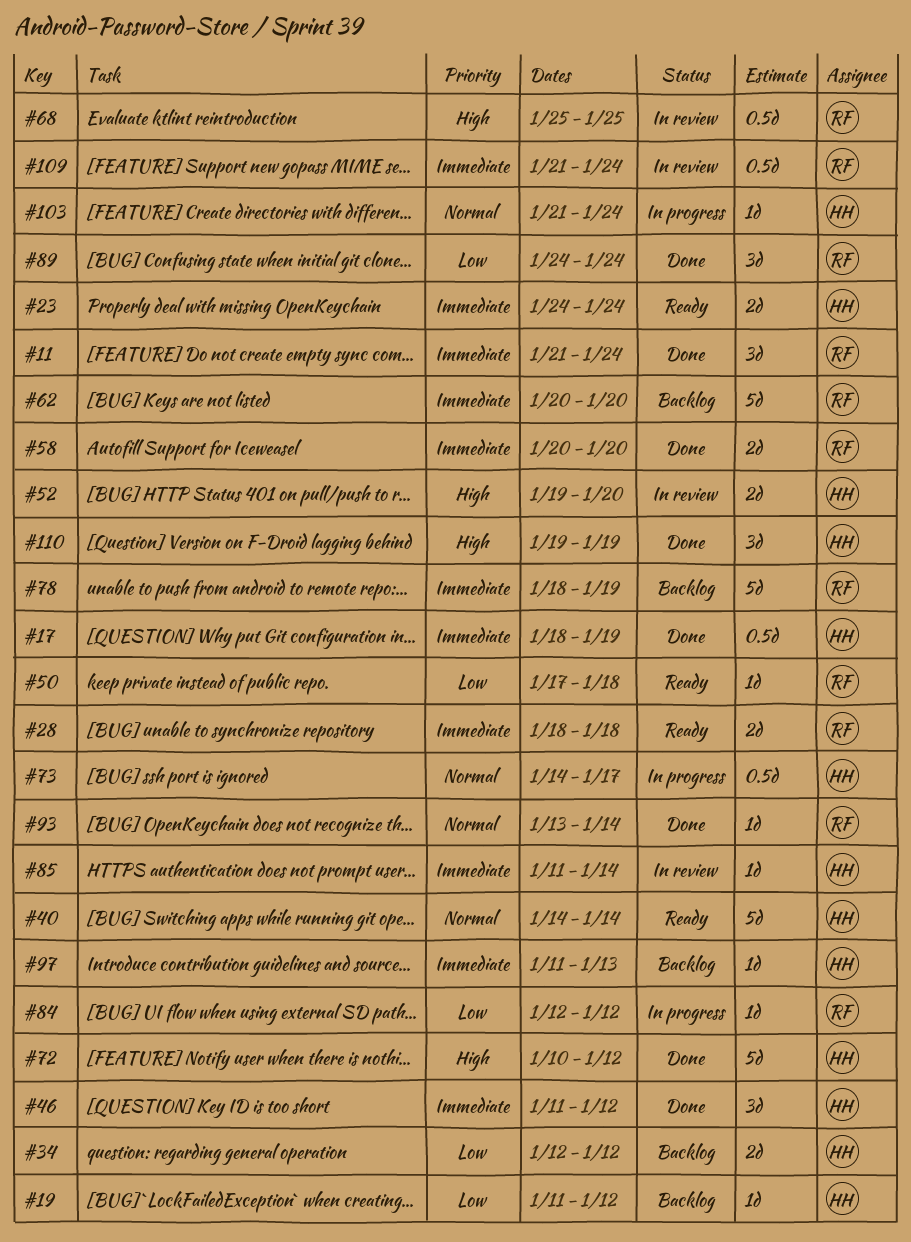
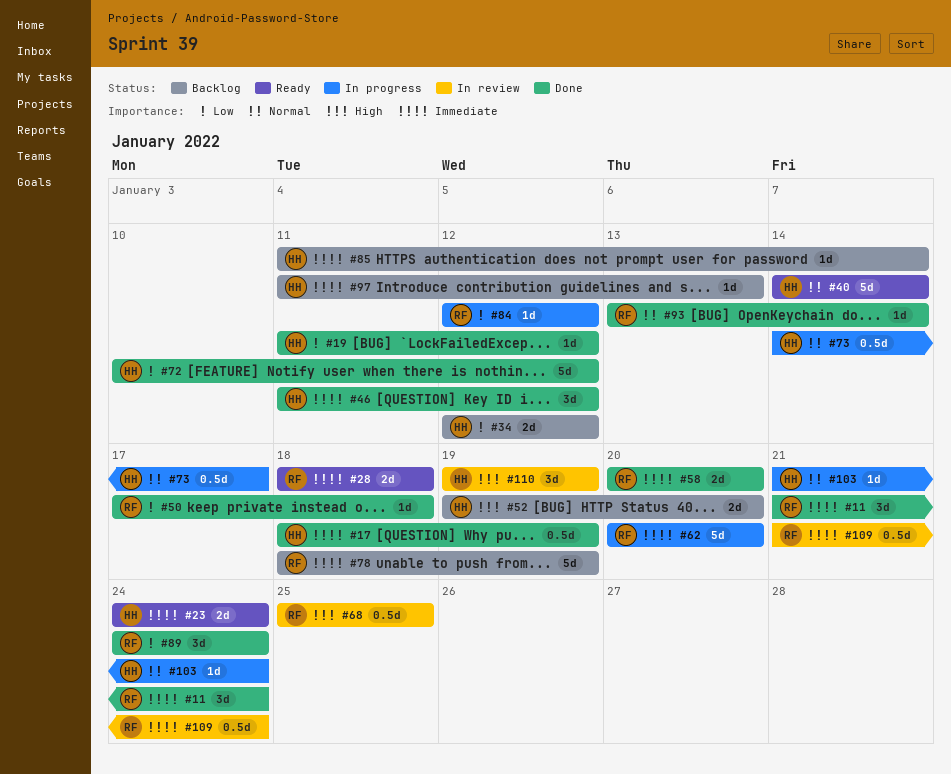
#19, status: Backlog -> Done
#50, status: Ready -> Done
#52, status: In review -> Backlog
#62, status: Backlog -> In progress
#72, priority: High -> Low
#85, status: In review -> Backlog
#110, status: Done -> In review

